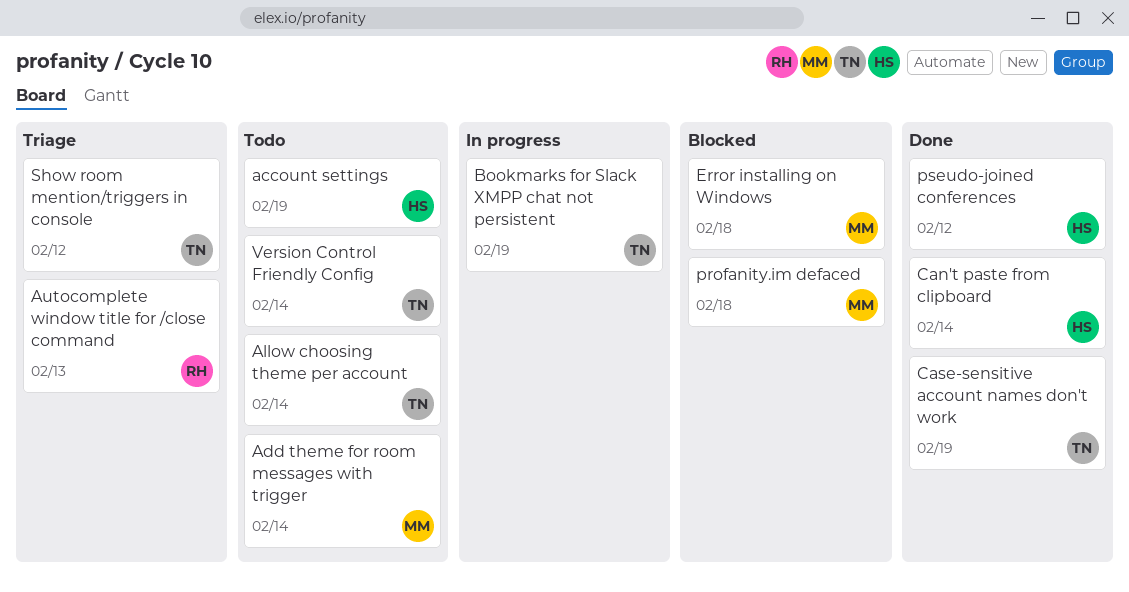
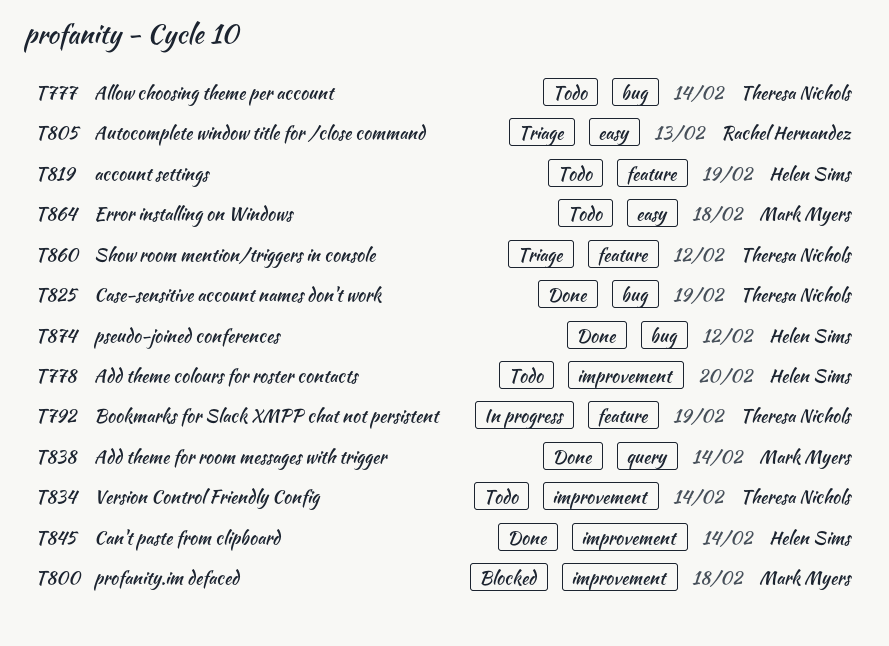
Add theme colours for roster contacts: none -> present
Add theme for room messages with trigger, status: Todo -> Done
Error installing on Windows, status: Blocked -> Todo

